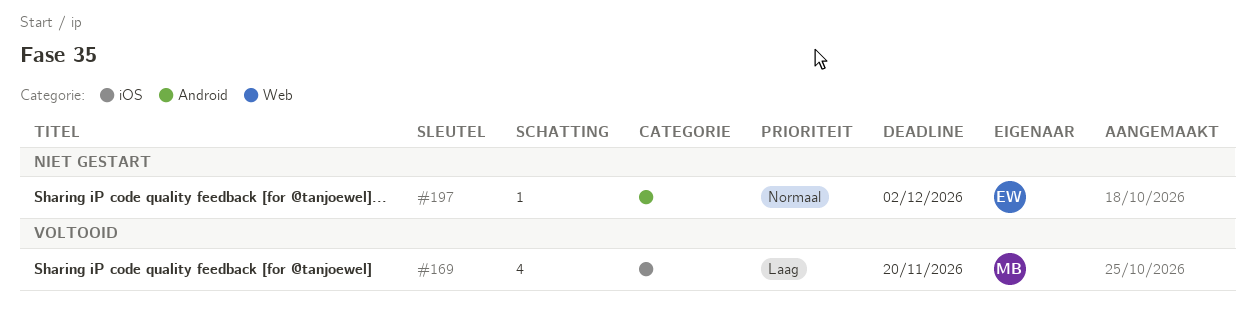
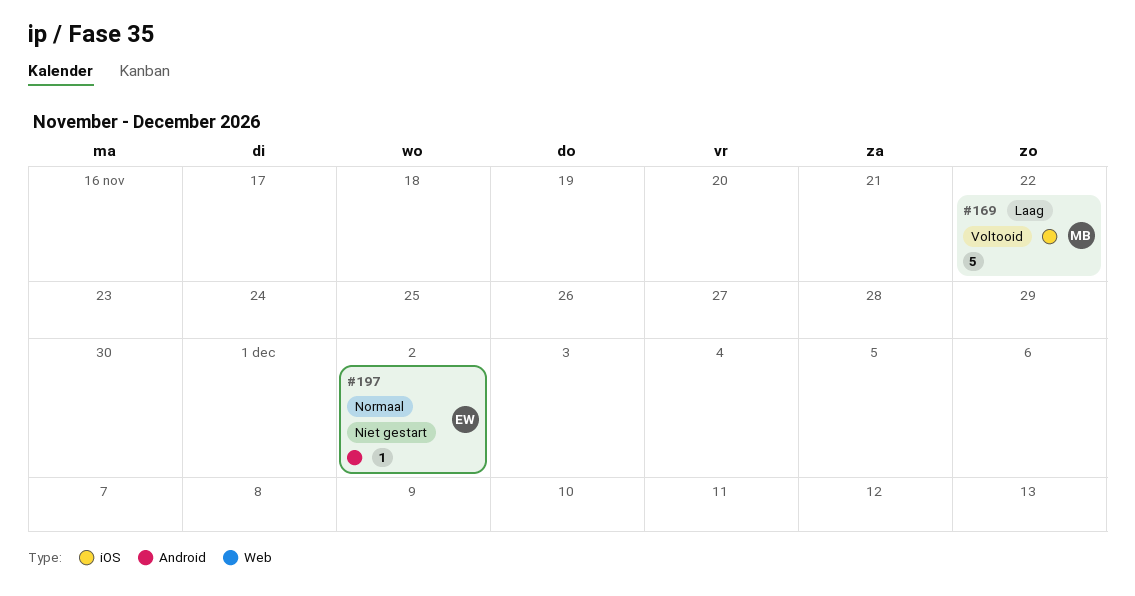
#169, estimate: 4 -> 5
#169, due: Nov 20 -> Nov 22

